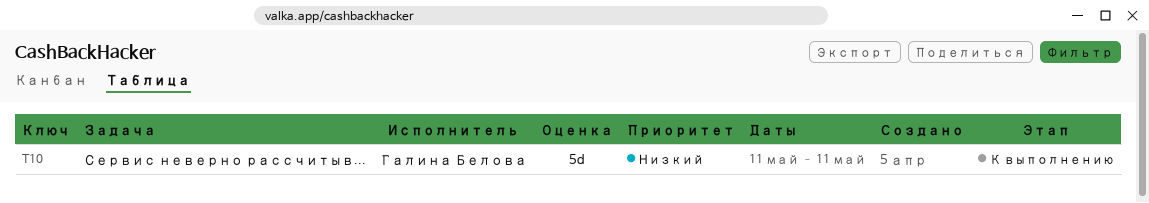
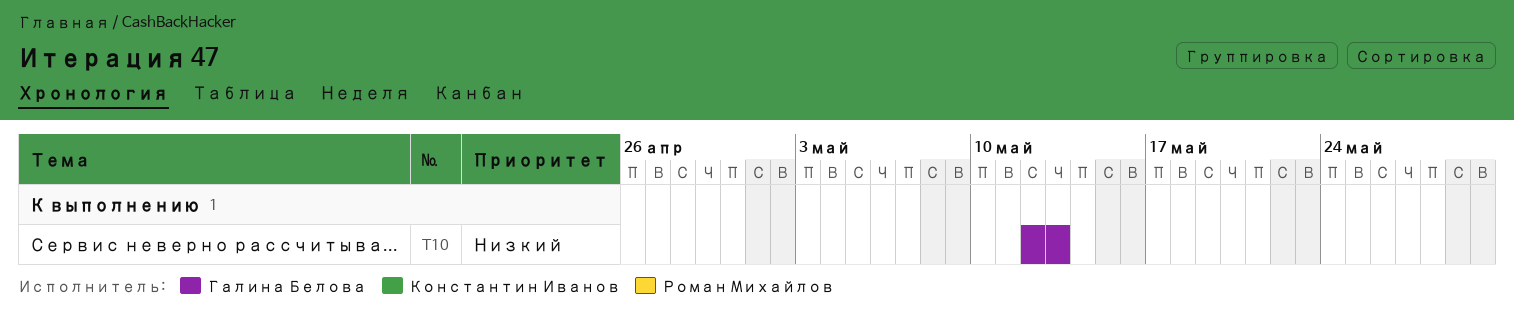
T10, start: May 11 -> May 12
T10, due: May 11 -> May 13

